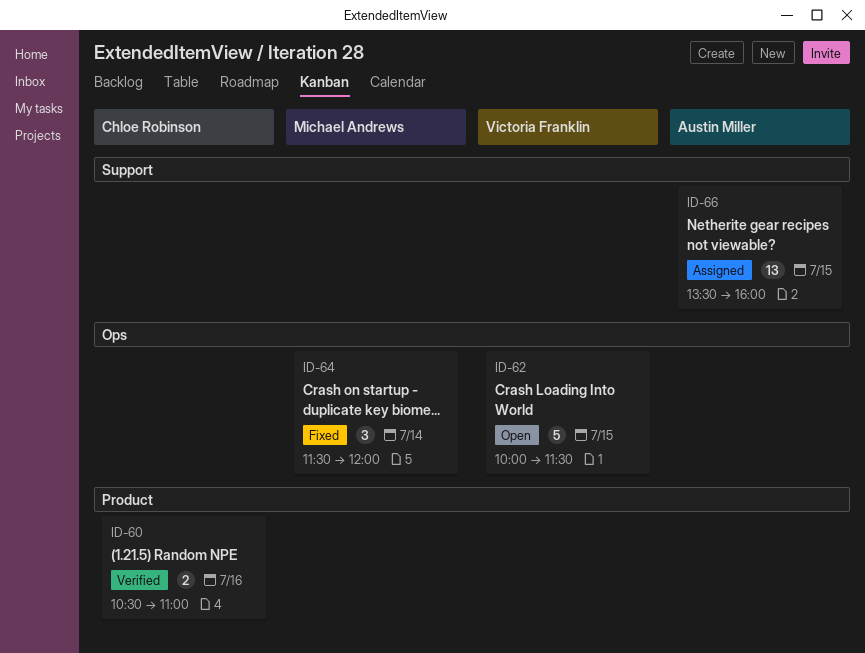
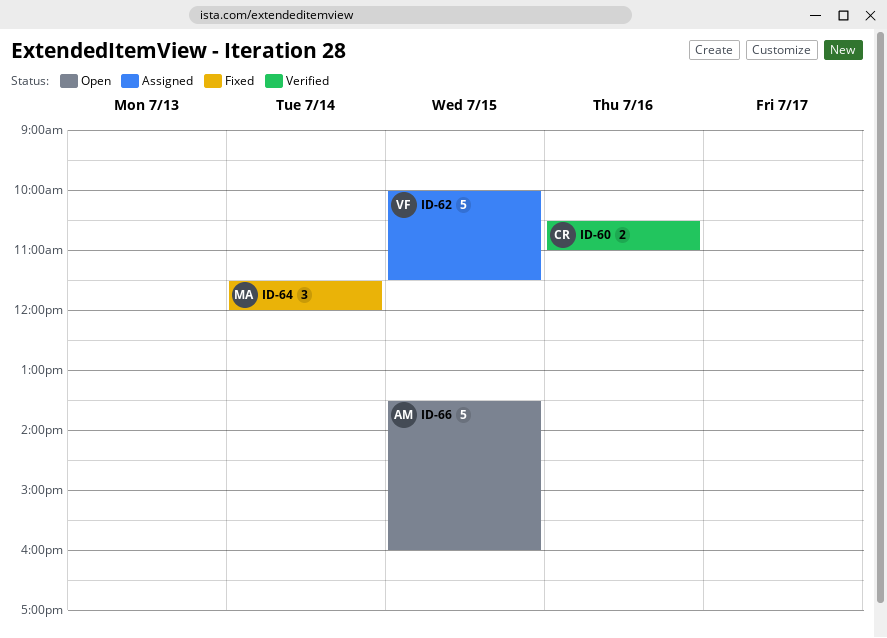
ID-62, status: Open -> Assigned
ID-66, status: Assigned -> Open
ID-66, estimate: 13 -> 5

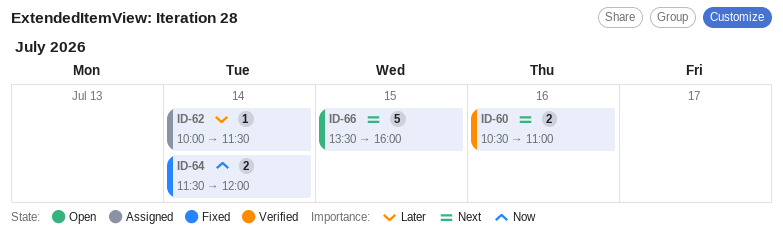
ID-62, estimate: 5 -> 1
ID-62, day: Jul 15 -> Jul 14
ID-64, estimate: 3 -> 2

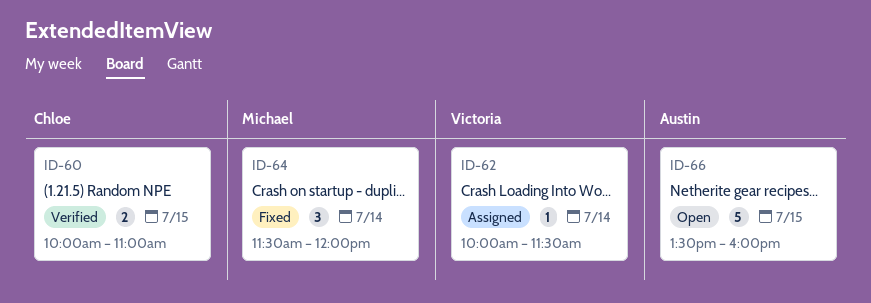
ID-60, day: Jul 16 -> Jul 15
ID-60, begins: 10:30 -> 10:00
ID-64, estimate: 2 -> 3

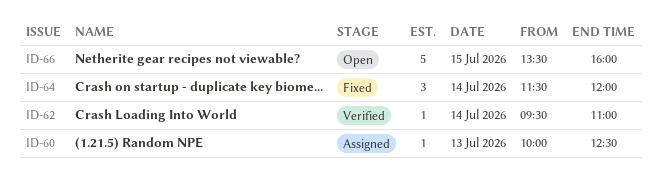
ID-60, status: Verified -> Assigned
ID-60, estimate: 2 -> 1
ID-60, day: Jul 15 -> Jul 13
ID-60, ends: 11:00 -> 12:30
ID-62, status: Assigned -> Verified
ID-62, begins: 10:00 -> 09:30
ID-62, ends: 11:30 -> 11:00

